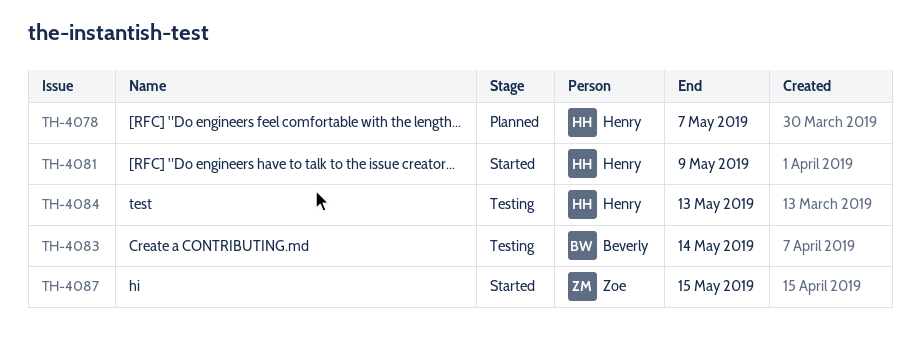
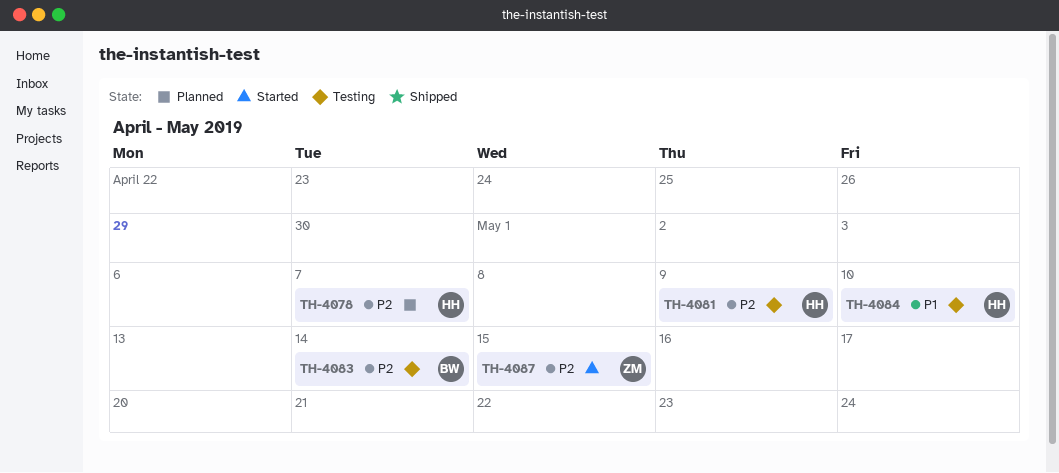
TH-4081, status: Started -> Testing
TH-4084, due: May 13 -> May 10

